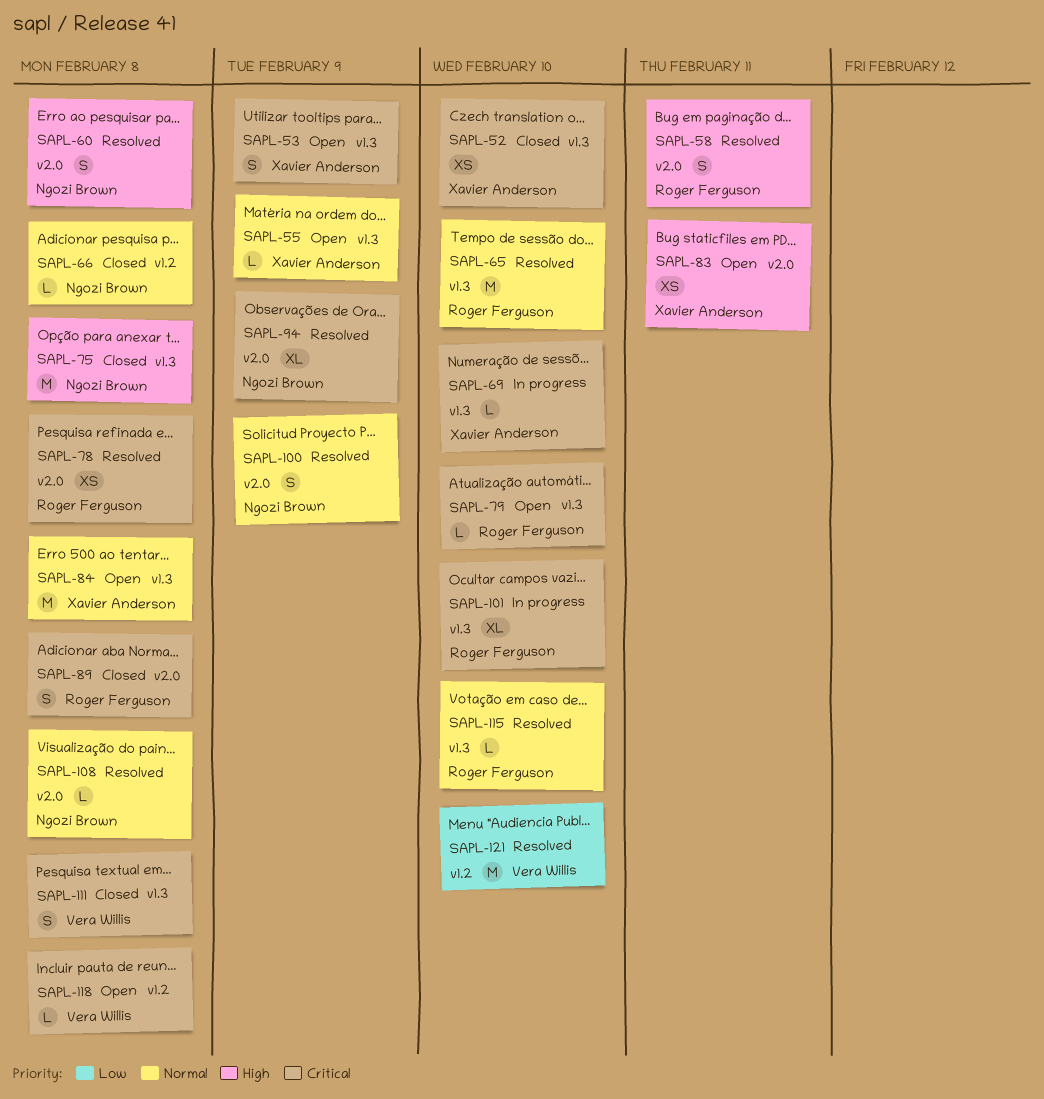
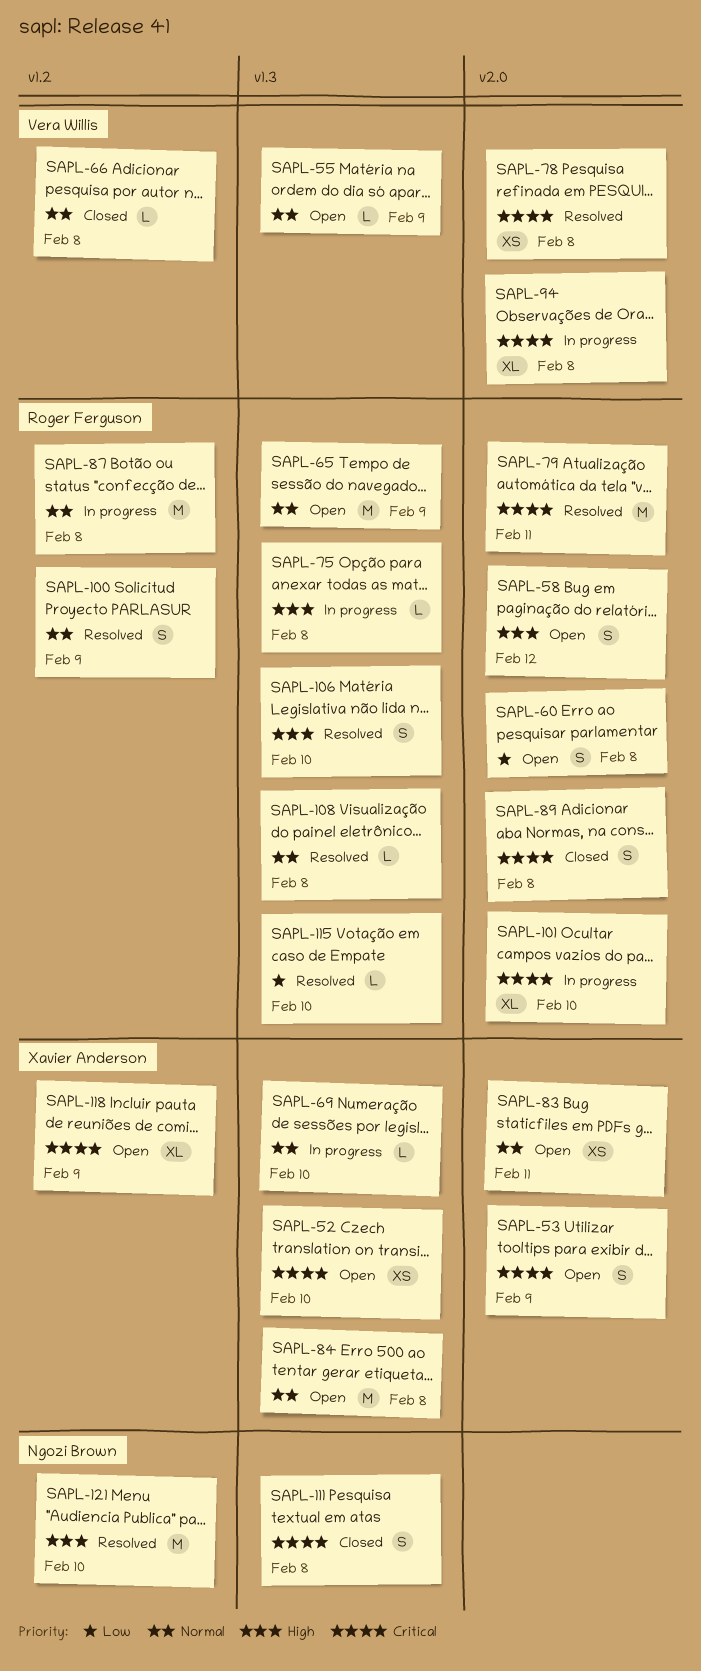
SAPL-52, status: Closed -> Open
SAPL-53, label: v1.3 -> v2.0
SAPL-55, owner: Xavier Anderson -> Vera Willis
SAPL-58, status: Resolved -> Open
SAPL-58, due: Feb 11 -> Feb 12
SAPL-60, status: Resolved -> Open
SAPL-60, owner: Ngozi Brown -> Roger Ferguson
SAPL-60, priority: High -> Low
SAPL-65, status: Resolved -> Open
SAPL-65, due: Feb 10 -> Feb 9
SAPL-66, owner: Ngozi Brown -> Vera Willis
SAPL-69, priority: Critical -> Normal
SAPL-75, status: Closed -> In progress
SAPL-75, owner: Ngozi Brown -> Roger Ferguson
SAPL-75, estimate: M -> L
SAPL-78, owner: Roger Ferguson -> Vera Willis
SAPL-79, status: Open -> Resolved
SAPL-79, label: v1.3 -> v2.0
SAPL-79, estimate: L -> M
SAPL-79, due: Feb 10 -> Feb 11
SAPL-83, priority: High -> Normal
SAPL-87: none -> present
SAPL-94, status: Resolved -> In progress
SAPL-94, owner: Ngozi Brown -> Vera Willis
SAPL-94, due: Feb 9 -> Feb 8
SAPL-100, owner: Ngozi Brown -> Roger Ferguson
SAPL-100, label: v2.0 -> v1.2
SAPL-101, label: v1.3 -> v2.0
SAPL-106: none -> present
SAPL-108, owner: Ngozi Brown -> Roger Ferguson
SAPL-108, label: v2.0 -> v1.3
SAPL-111, owner: Vera Willis -> Ngozi Brown
SAPL-115, priority: Normal -> Low
SAPL-118, owner: Vera Willis -> Xavier Anderson
SAPL-118, estimate: L -> XL
SAPL-118, due: Feb 8 -> Feb 9
SAPL-121, owner: Vera Willis -> Ngozi Brown
SAPL-121, priority: Low -> High

